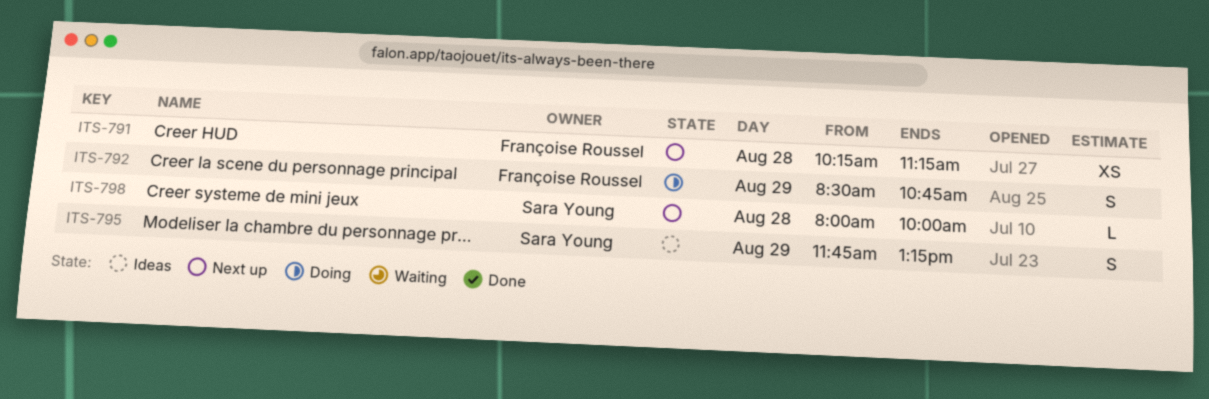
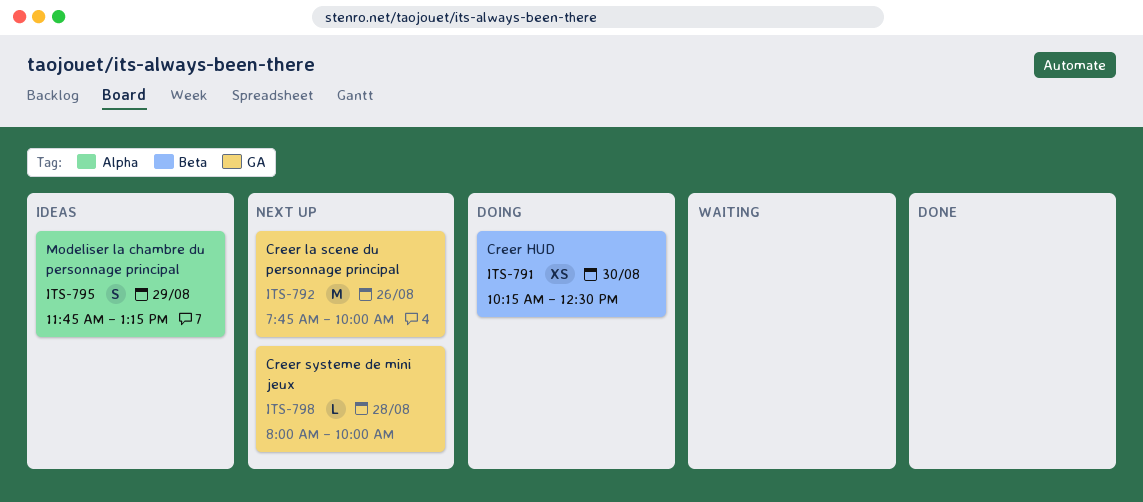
ITS-791, status: Next up -> Doing
ITS-791, day: Aug 28 -> Aug 30
ITS-791, ends: 11:15 -> 12:30
ITS-792, status: Doing -> Next up
ITS-792, estimate: S -> M
ITS-792, day: Aug 29 -> Aug 26
ITS-792, begins: 08:30 -> 07:45
ITS-792, ends: 10:45 -> 10:00

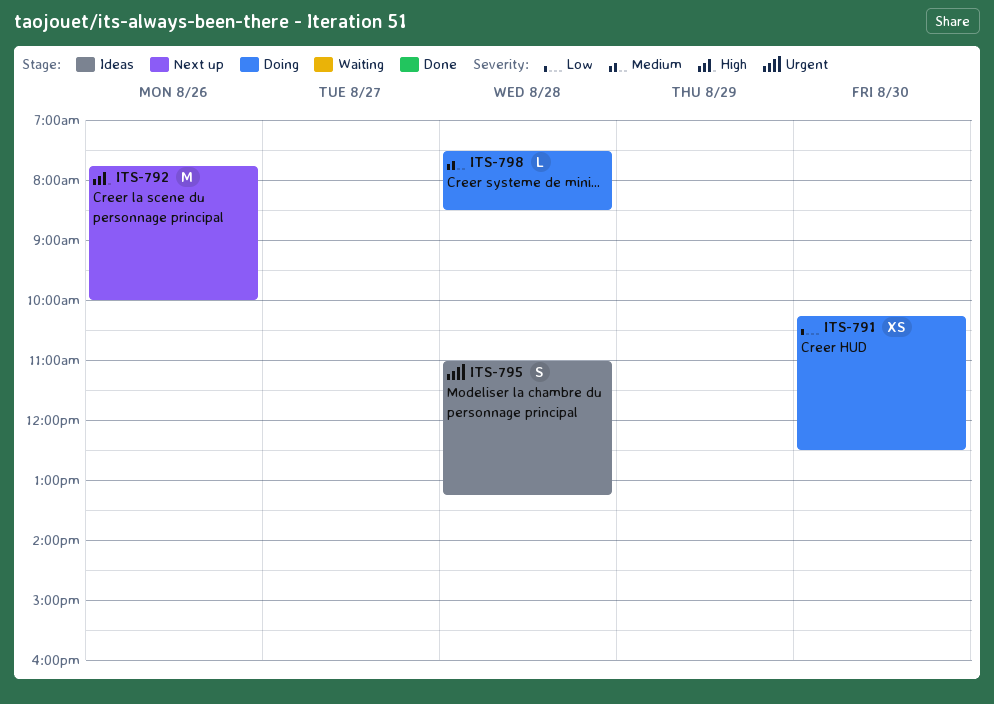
ITS-795, day: Aug 29 -> Aug 28
ITS-795, begins: 11:45 -> 11:00
ITS-798, status: Next up -> Doing
ITS-798, begins: 08:00 -> 07:30
ITS-798, ends: 10:00 -> 08:30

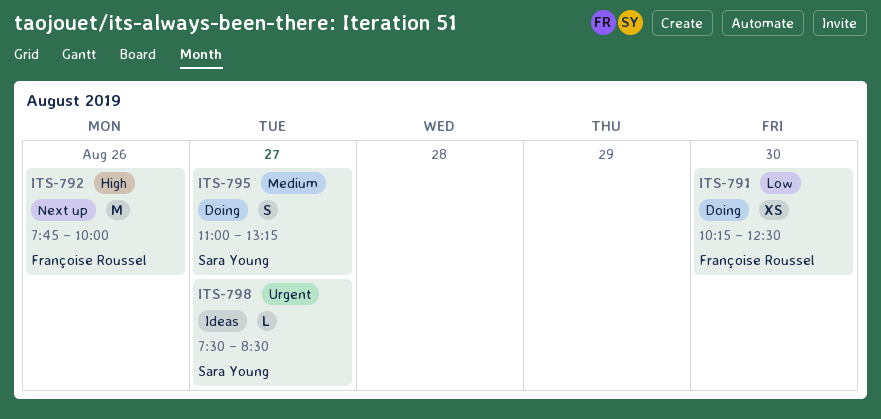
ITS-795, status: Ideas -> Doing
ITS-795, priority: Urgent -> Medium
ITS-795, day: Aug 28 -> Aug 27
ITS-798, status: Doing -> Ideas
ITS-798, priority: Medium -> Urgent
ITS-798, day: Aug 28 -> Aug 27

